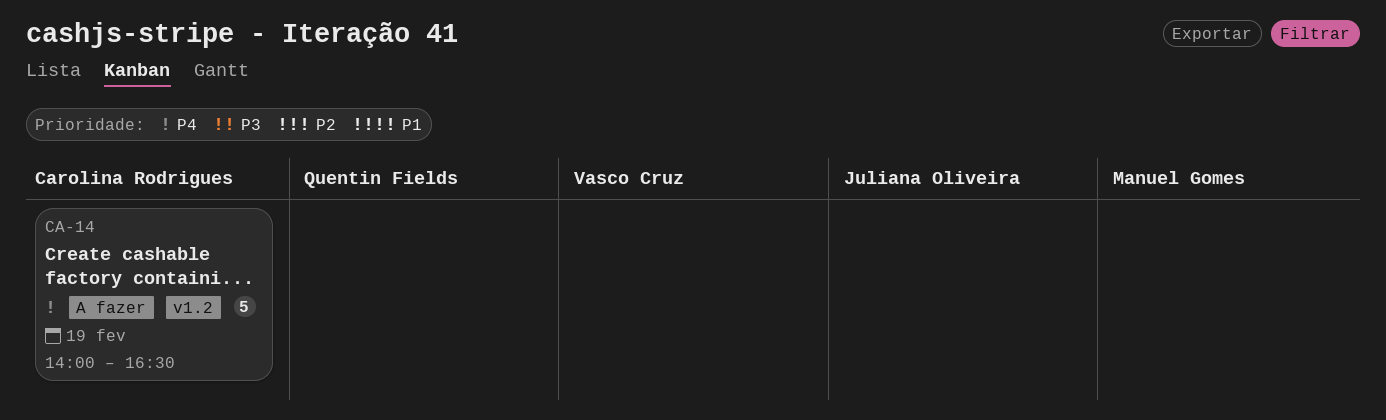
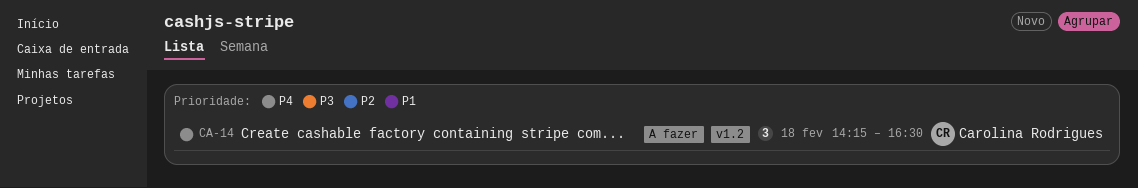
CA-14, estimate: 5 -> 3
CA-14, day: Feb 19 -> Feb 18
CA-14, begins: 14:00 -> 14:15

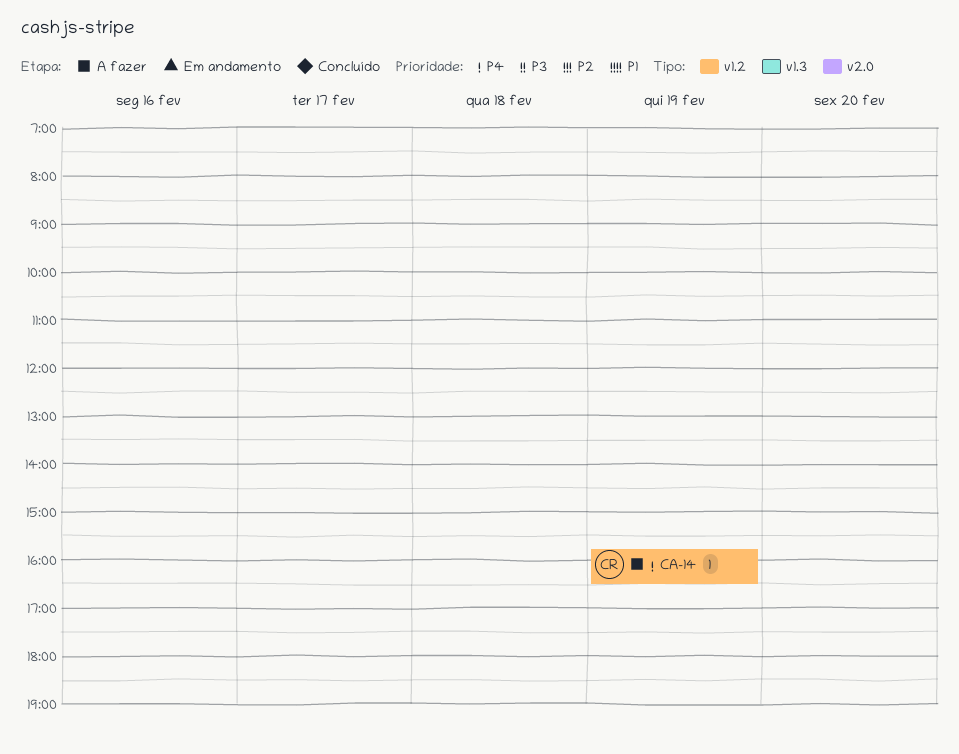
CA-14, estimate: 3 -> 1
CA-14, day: Feb 18 -> Feb 19
CA-14, begins: 14:15 -> 15:45

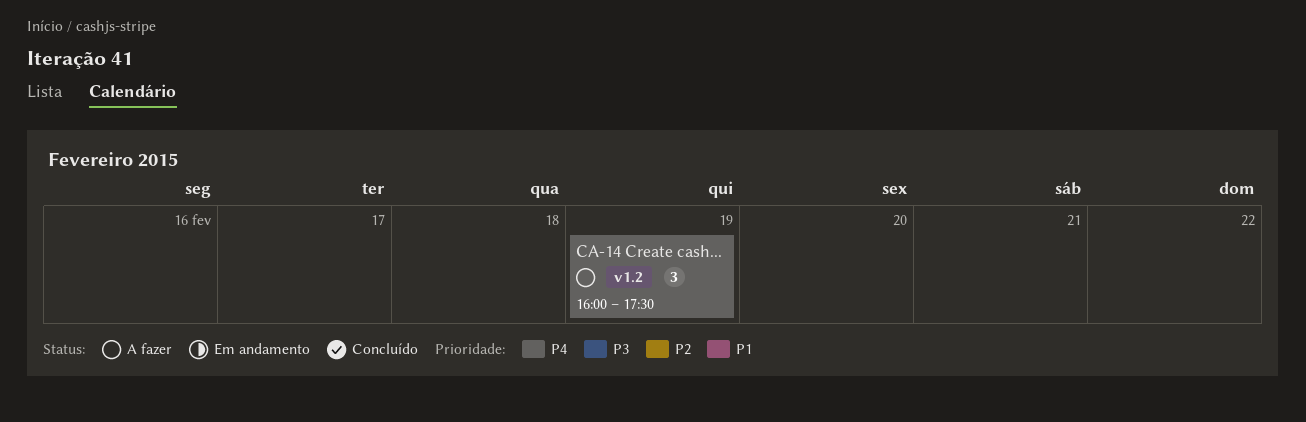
CA-14, estimate: 1 -> 3
CA-14, begins: 15:45 -> 16:00
CA-14, ends: 16:30 -> 17:30

